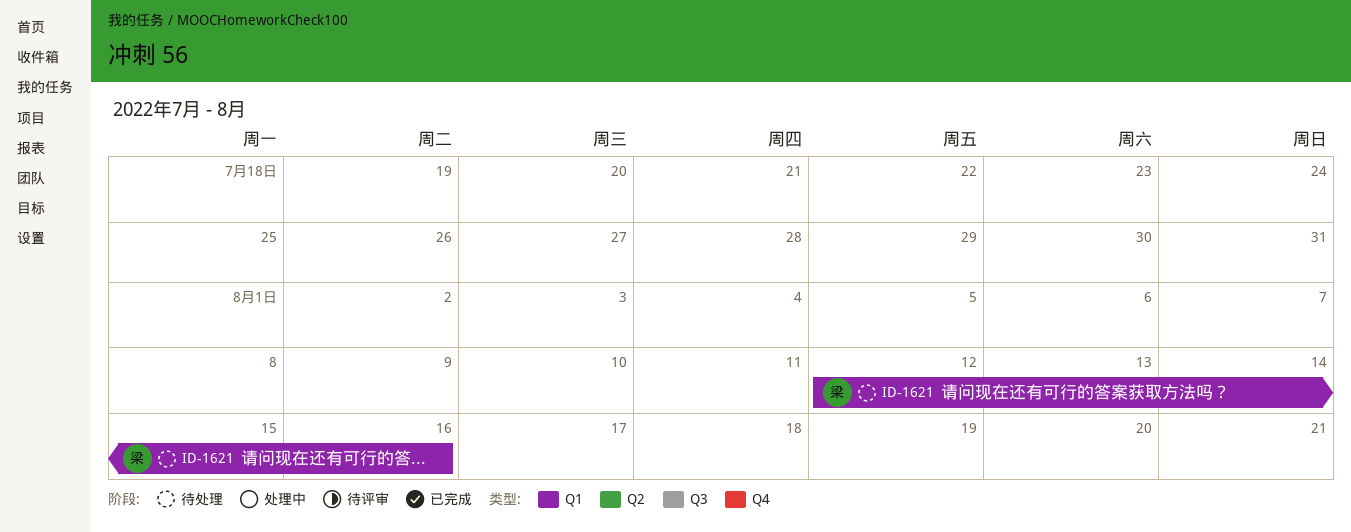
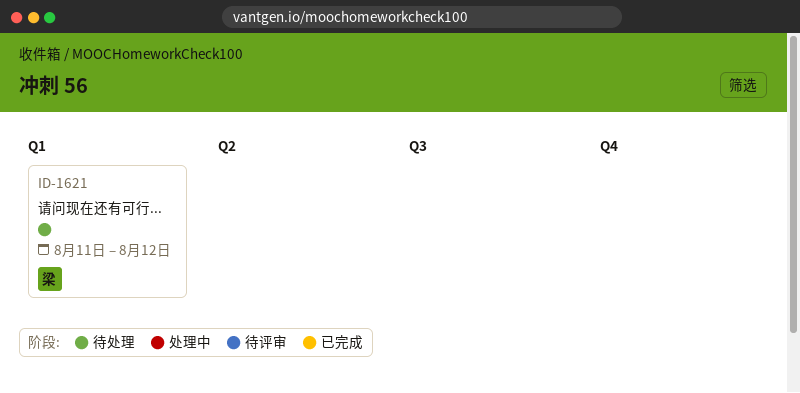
ID-1621, start: Aug 12 -> Aug 11
ID-1621, due: Aug 16 -> Aug 12

